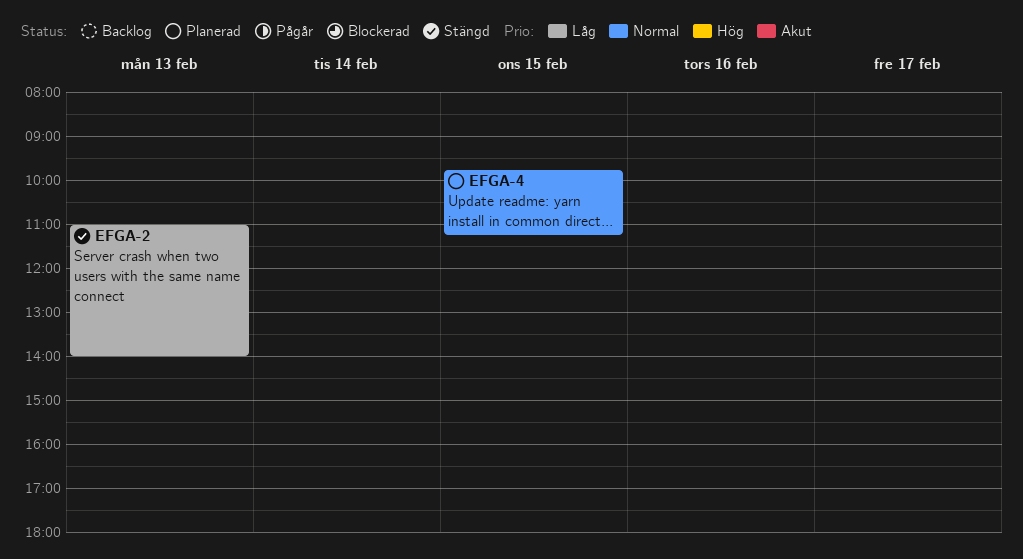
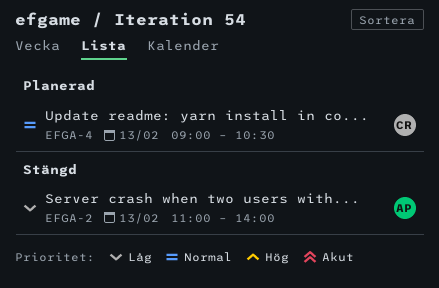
EFGA-4, day: Feb 15 -> Feb 13
EFGA-4, begins: 09:45 -> 09:00
EFGA-4, ends: 11:15 -> 10:30

